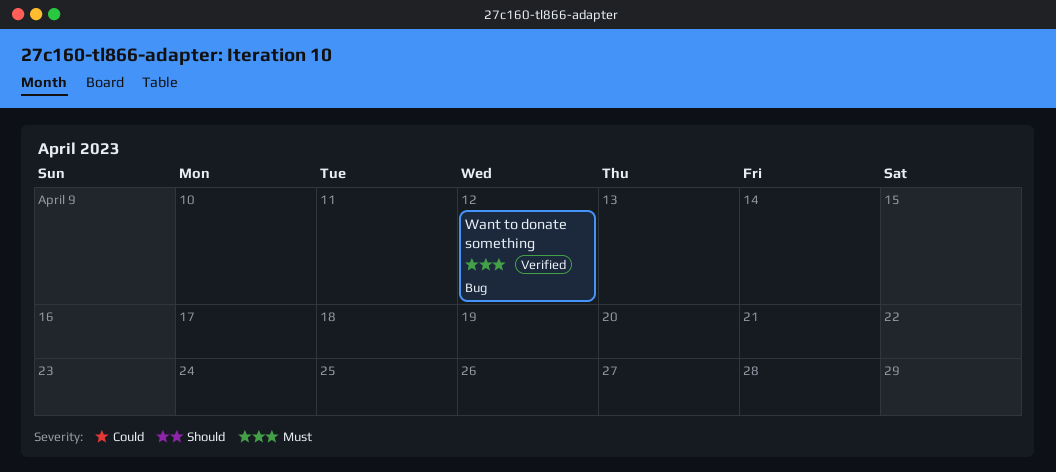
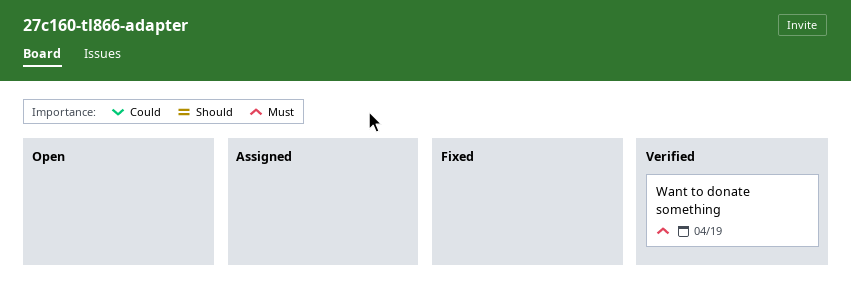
Want to donate something, due: Apr 12 -> Apr 19

